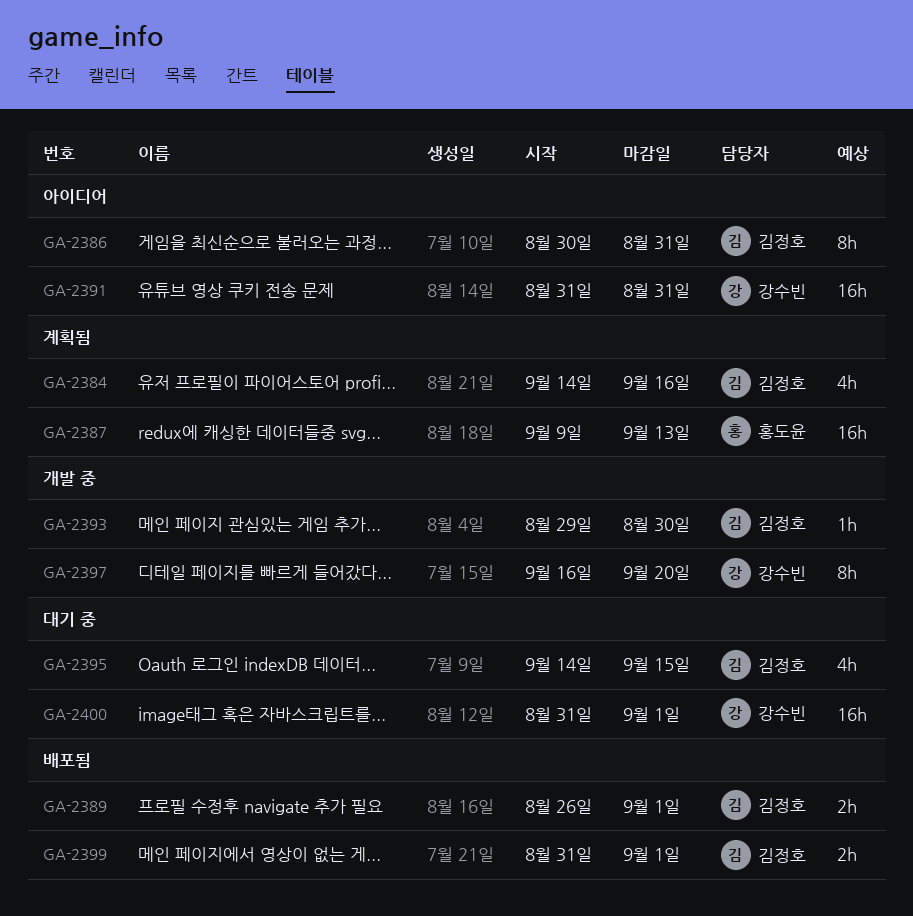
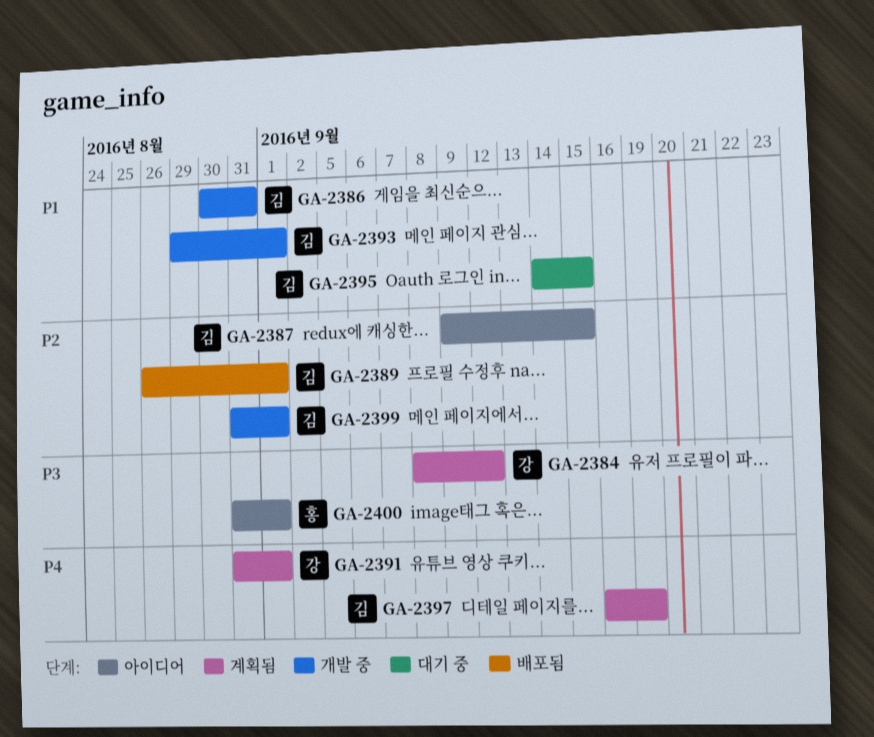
GA-2384, owner: 김정호 -> 강수빈
GA-2384, start: Sep 14 -> Sep 8
GA-2384, due: Sep 16 -> Sep 12
GA-2386, status: 아이디어 -> 개발 중
GA-2387, status: 계획됨 -> 아이디어
GA-2387, owner: 홍도윤 -> 김정호
GA-2387, due: Sep 13 -> Sep 15
GA-2391, status: 아이디어 -> 계획됨
GA-2391, due: Aug 31 -> Sep 1
GA-2393, due: Aug 30 -> Sep 1
GA-2397, status: 개발 중 -> 계획됨
GA-2397, owner: 강수빈 -> 김정호
GA-2397, due: Sep 20 -> Sep 19
GA-2399, status: 배포됨 -> 개발 중
GA-2400, status: 대기 중 -> 아이디어
GA-2400, owner: 강수빈 -> 홍도윤

